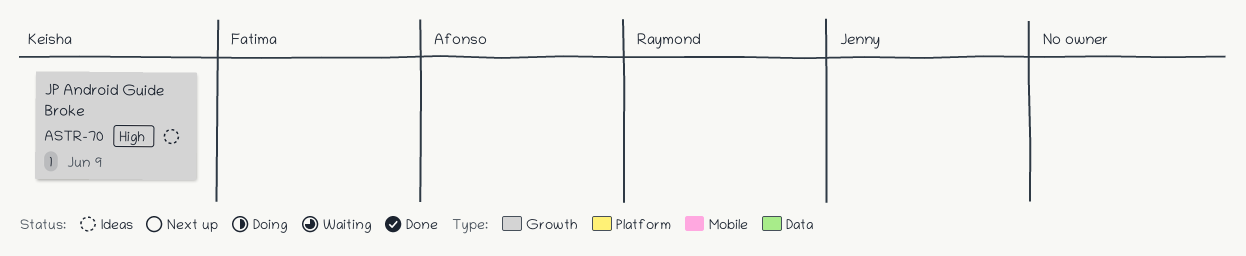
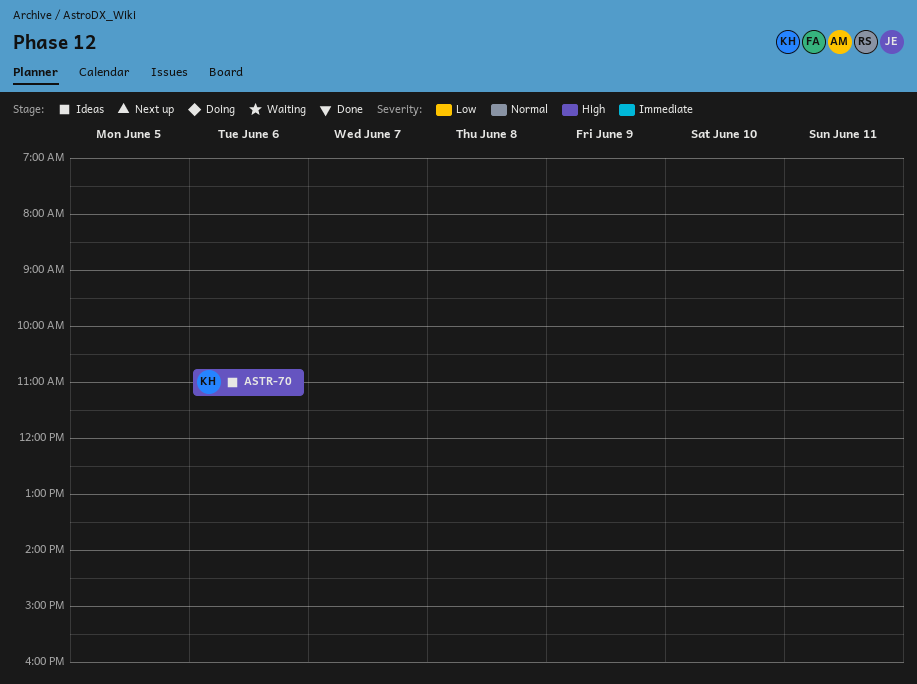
ASTR-70, day: Jun 9 -> Jun 6

